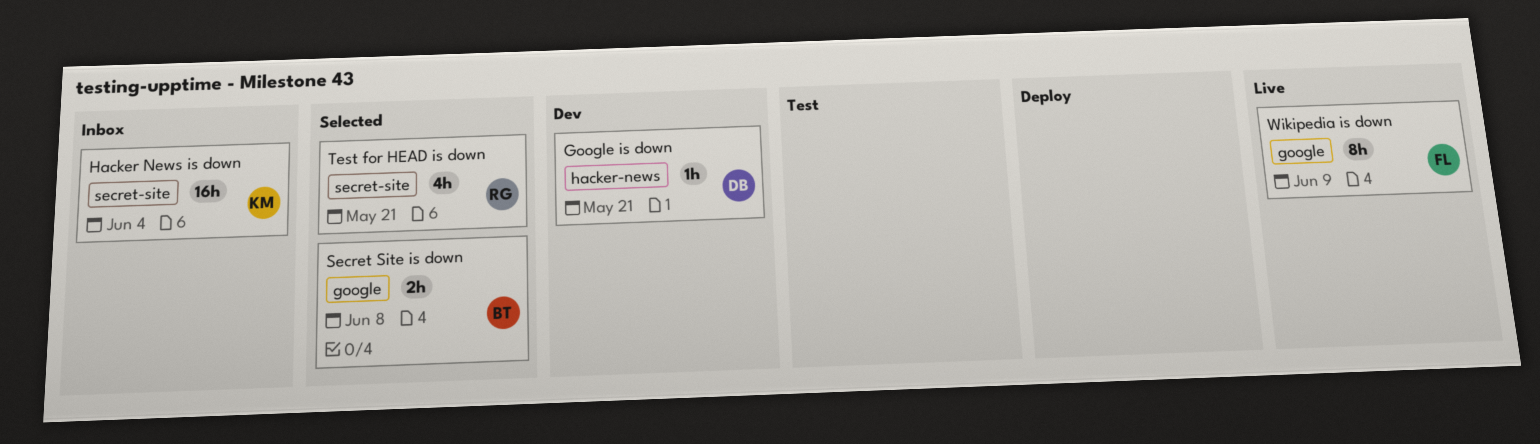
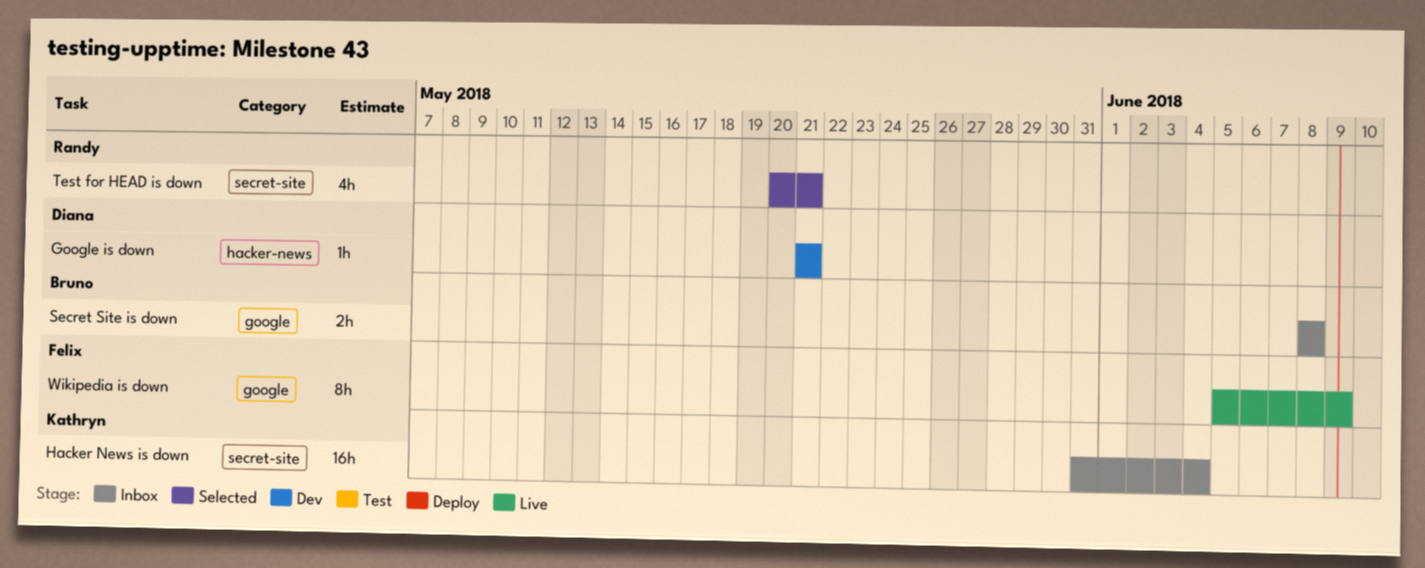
Secret Site is down, status: Selected -> Inbox

